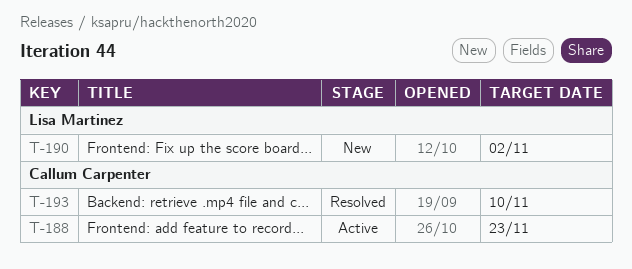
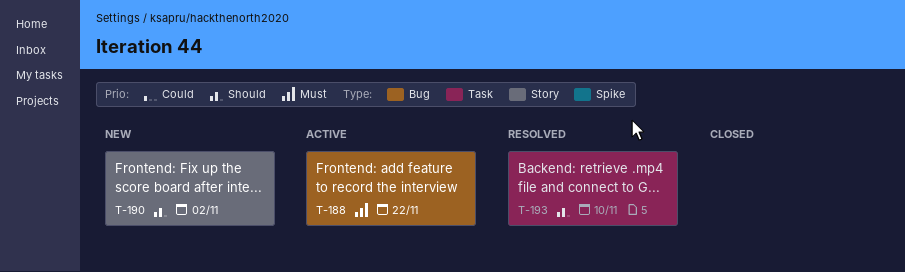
T-188, due: Nov 23 -> Nov 22

